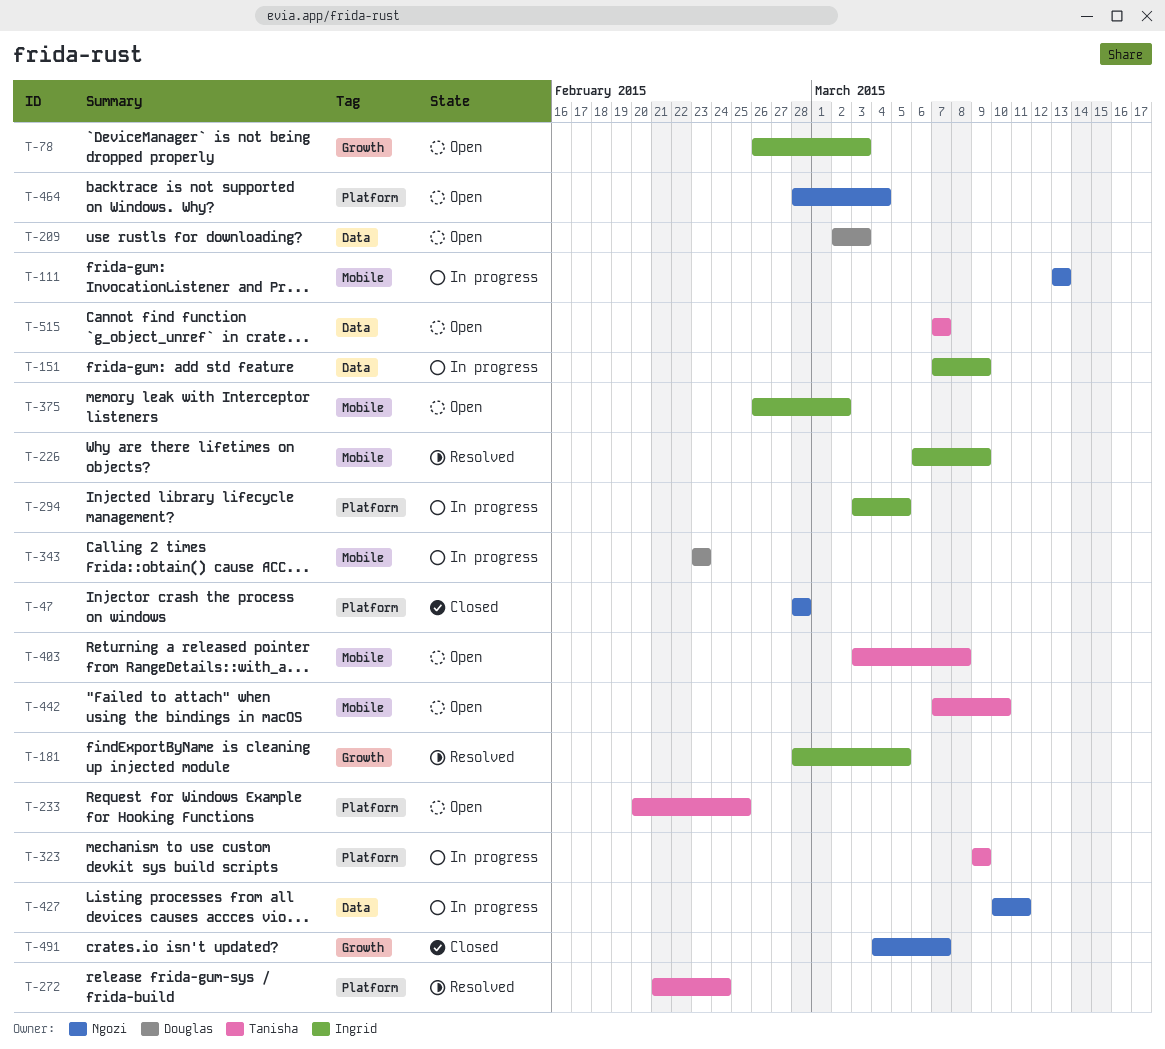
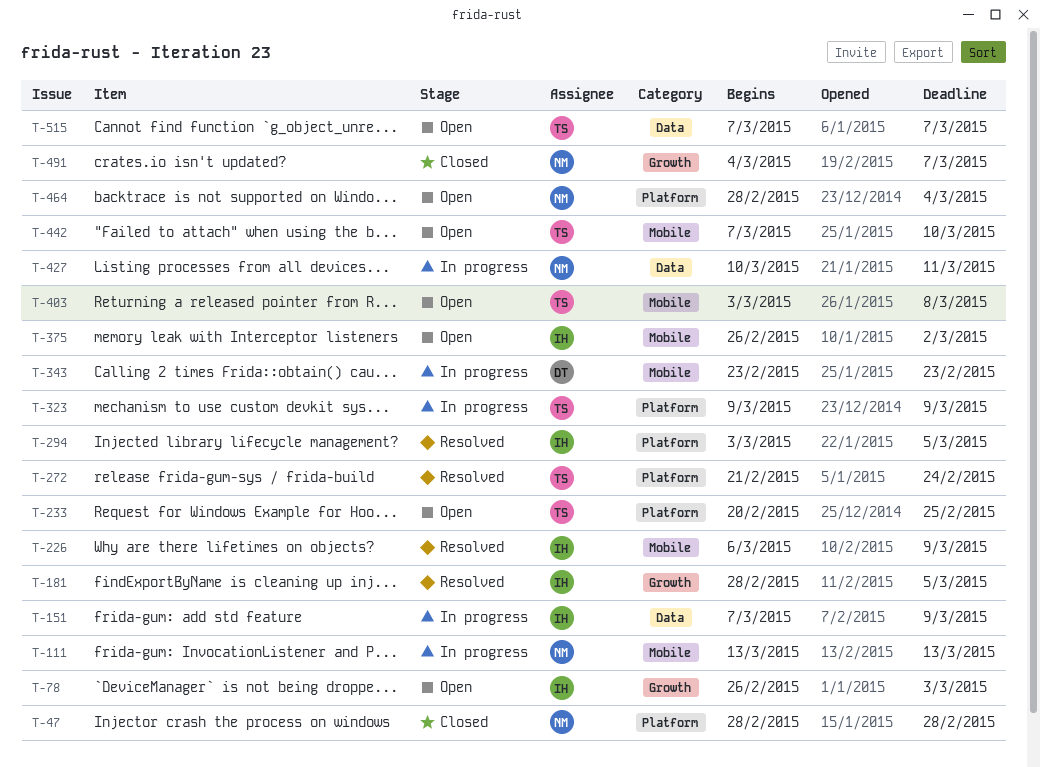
T-209: present -> none
T-294, status: In progress -> Resolved

